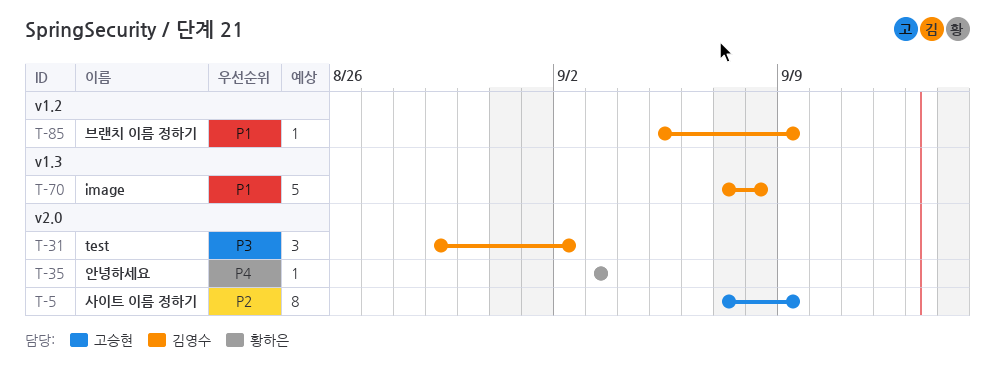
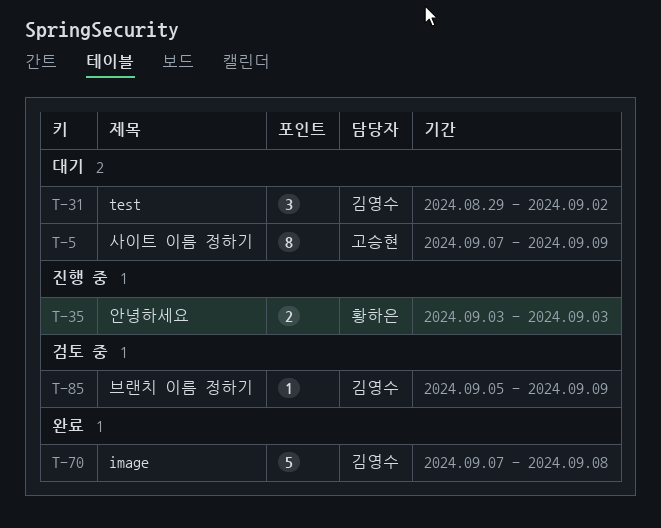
T-35, estimate: 1 -> 2

